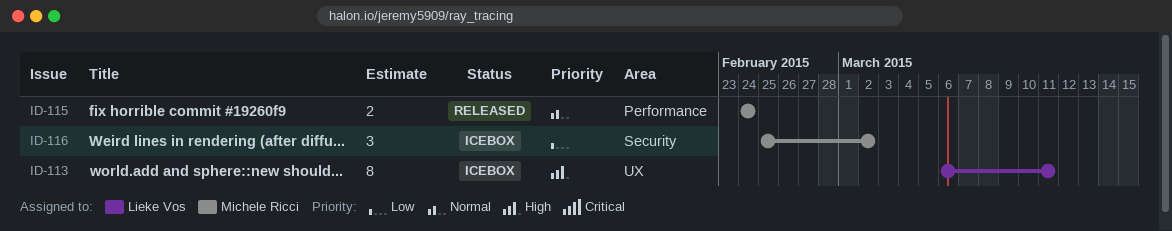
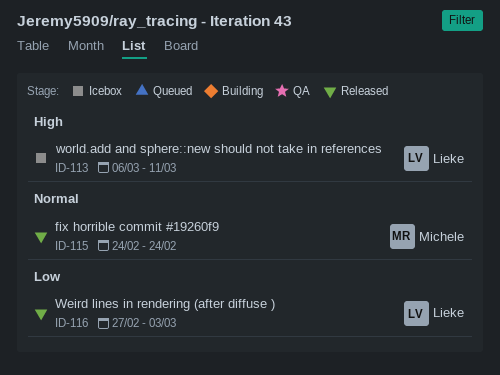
ID-116, status: Icebox -> Released
ID-116, owner: Michele Ricci -> Lieke Vos
ID-116, start: Feb 25 -> Feb 27
ID-116, due: Mar 2 -> Mar 3

